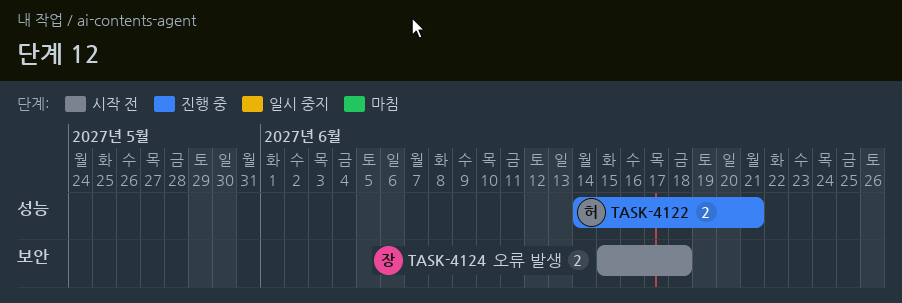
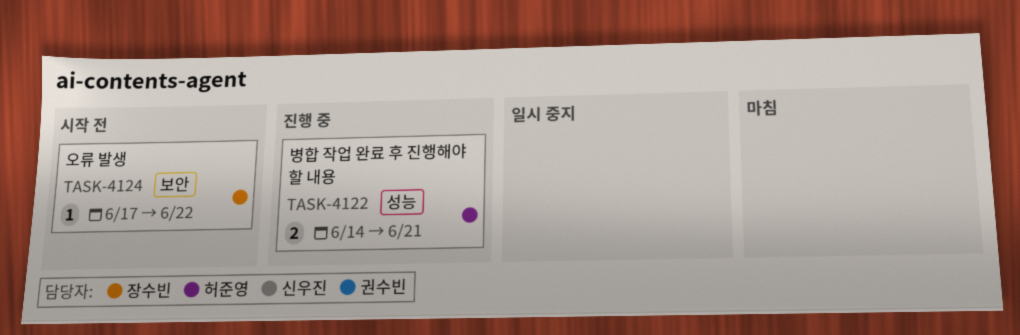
TASK-4124, estimate: 2 -> 1
TASK-4124, start: Jun 15 -> Jun 17
TASK-4124, due: Jun 18 -> Jun 22

